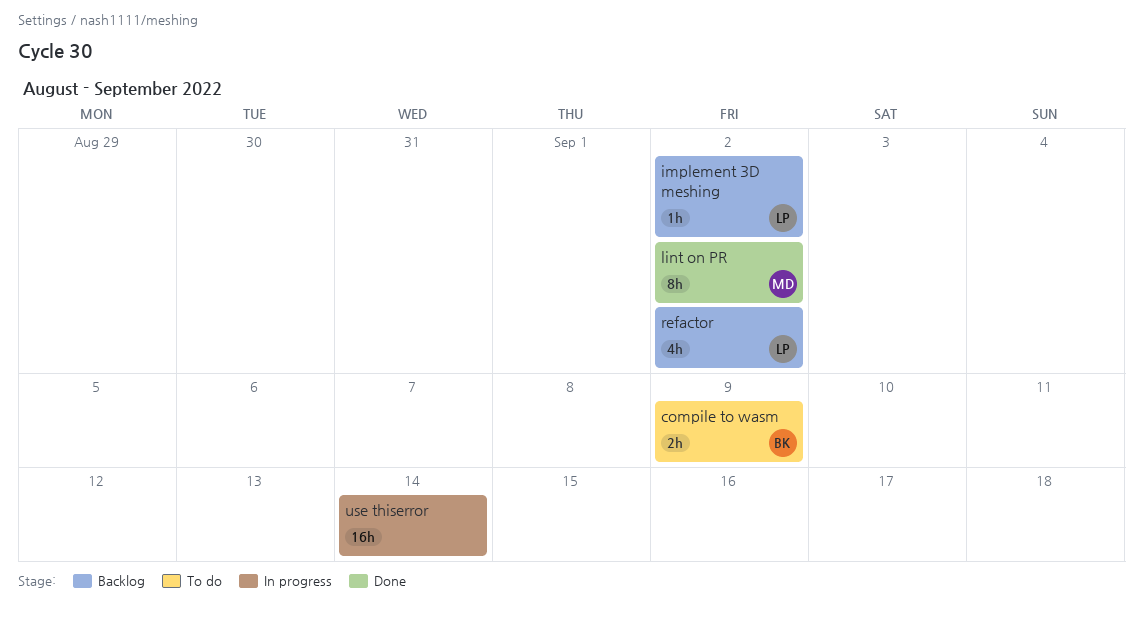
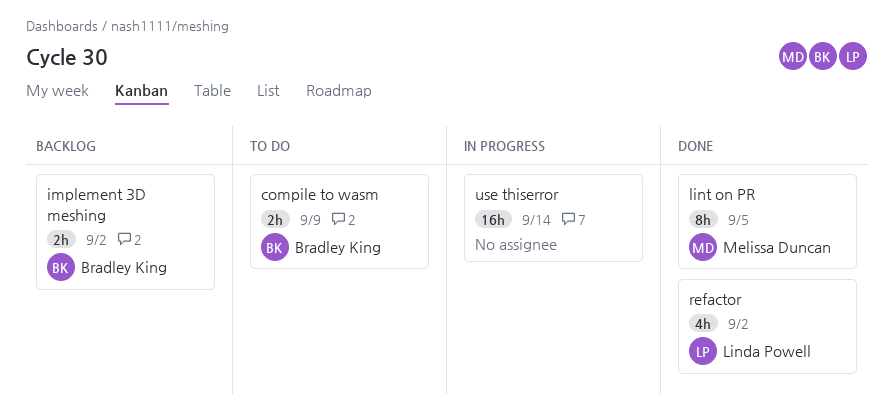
implement 3D meshing, owner: Linda Powell -> Bradley King
implement 3D meshing, estimate: 1h -> 2h
lint on PR, due: Sep 2 -> Sep 5
refactor, status: Backlog -> Done

